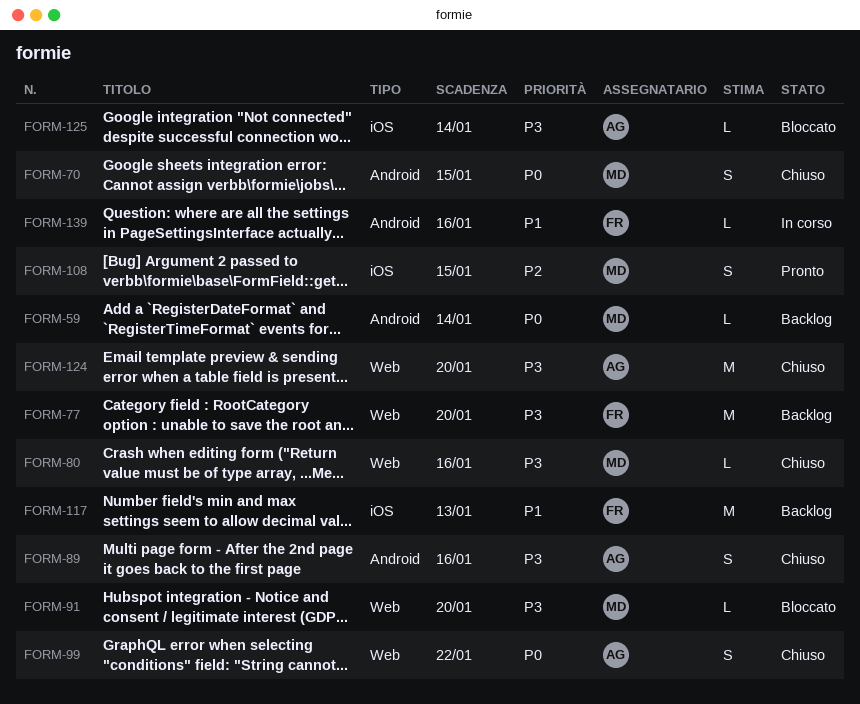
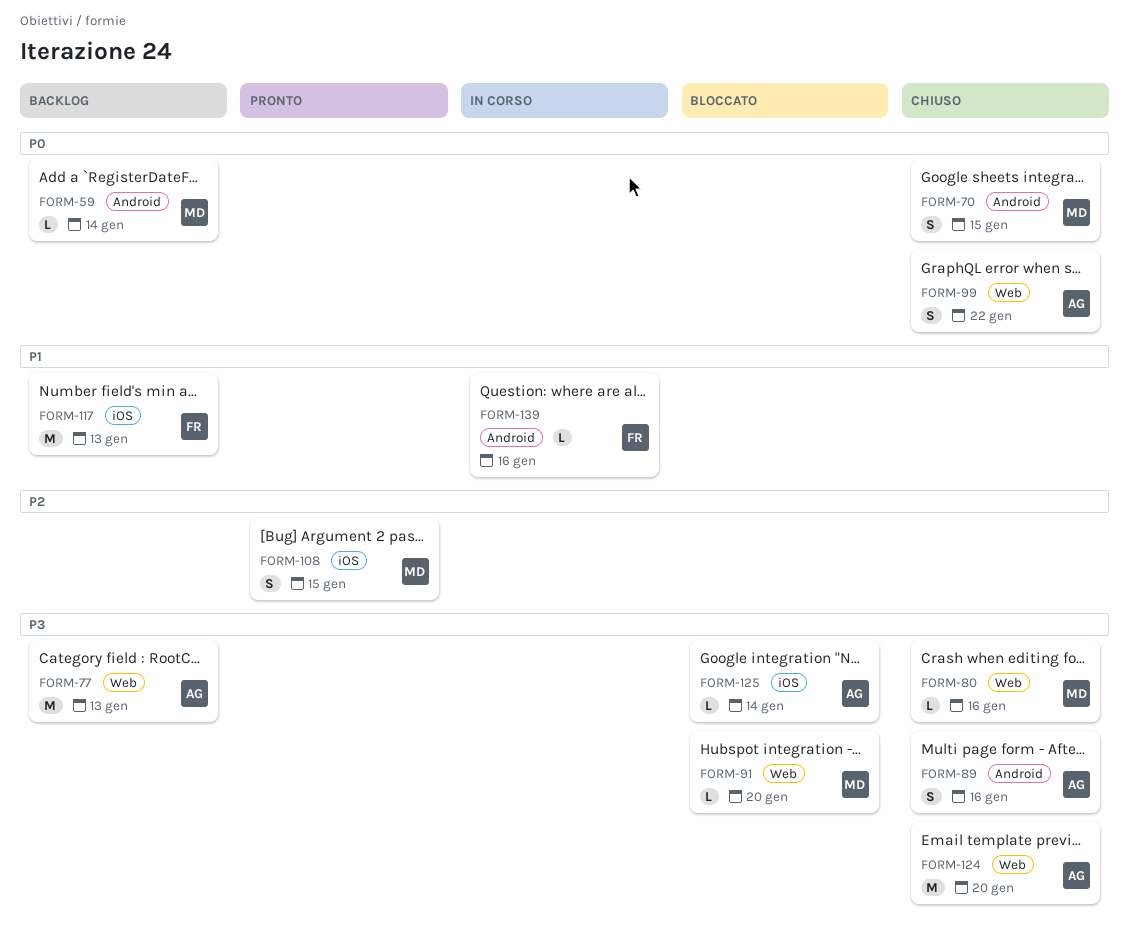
FORM-77, owner: FR -> AG
FORM-77, due: Jan 20 -> Jan 13

